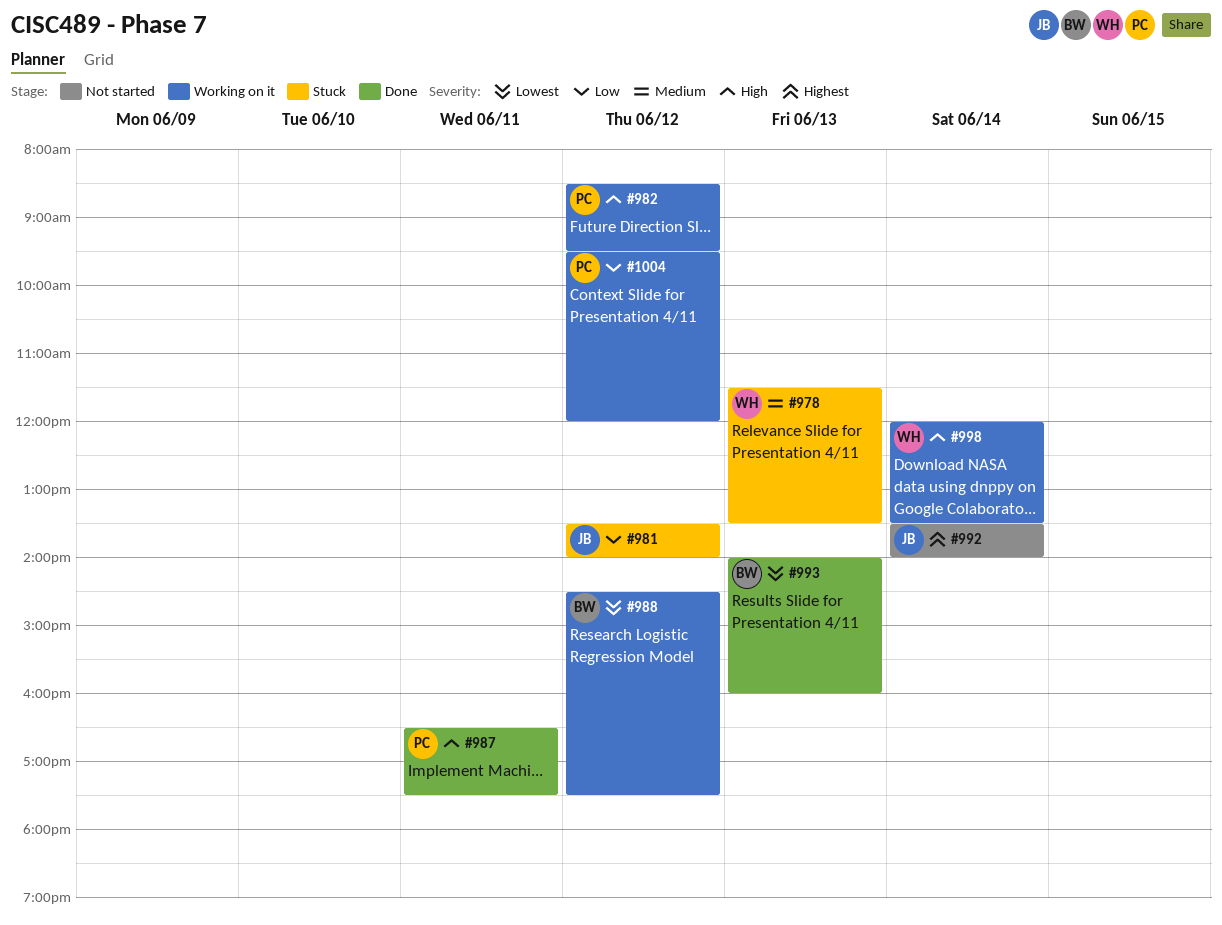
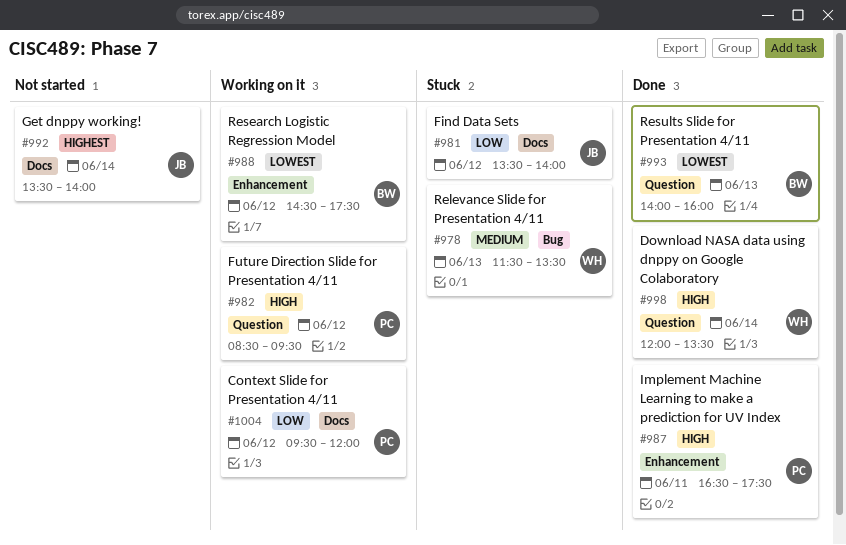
#998, status: Working on it -> Done

